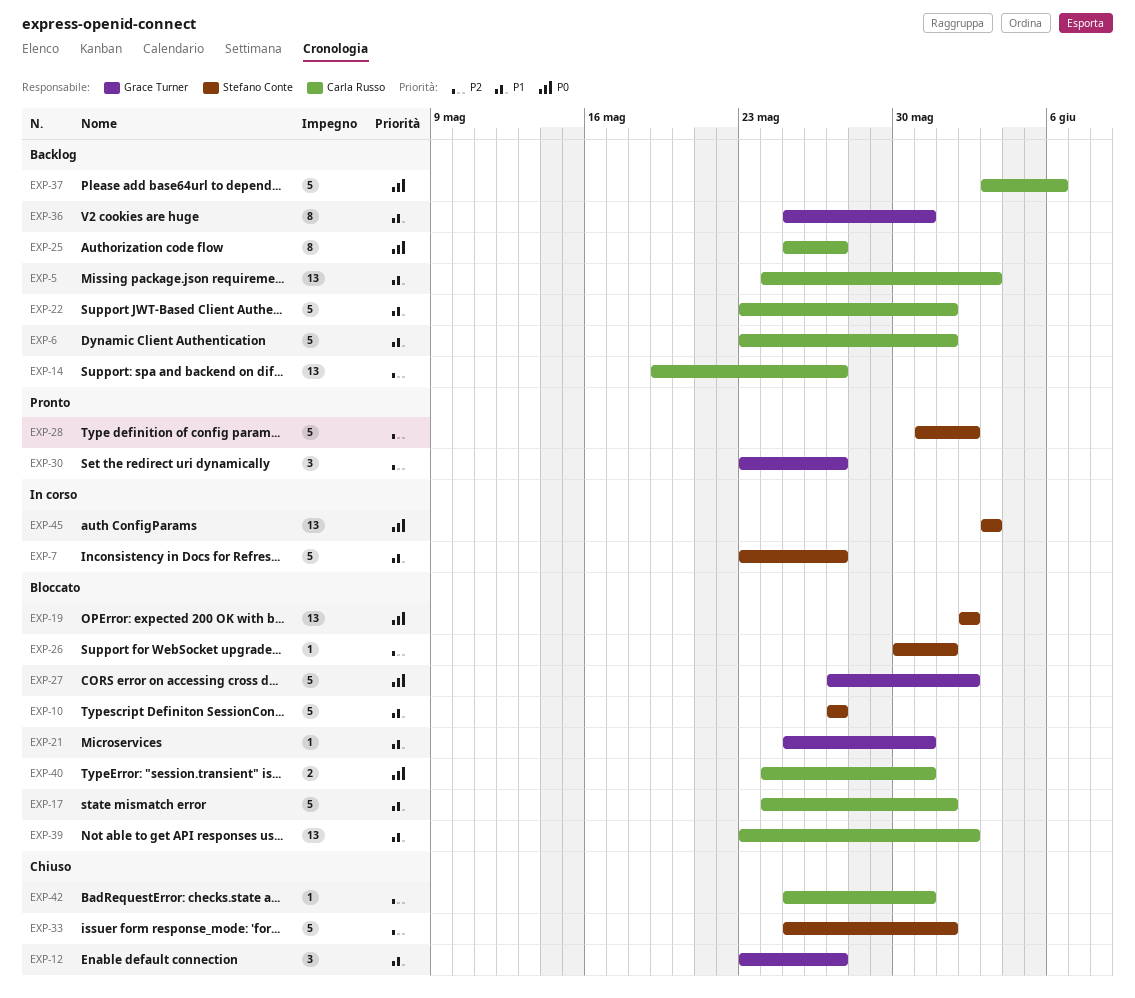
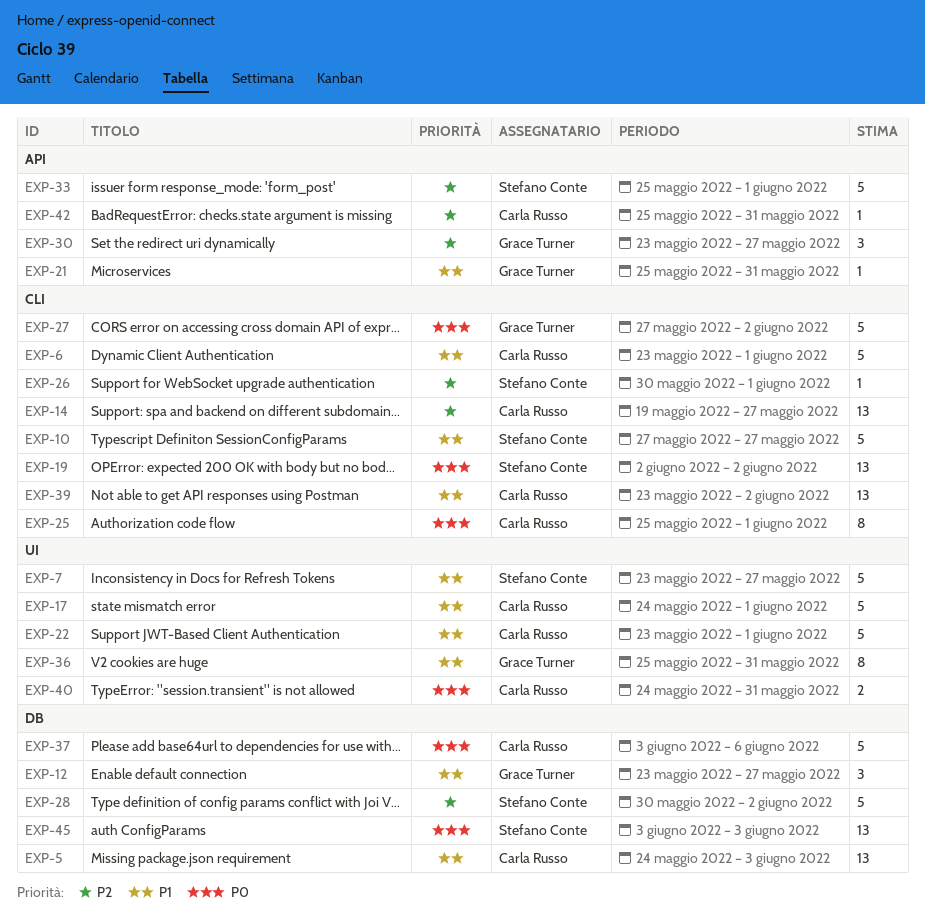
EXP-25, due: May 27 -> Jun 1
EXP-28, start: May 31 -> May 30

